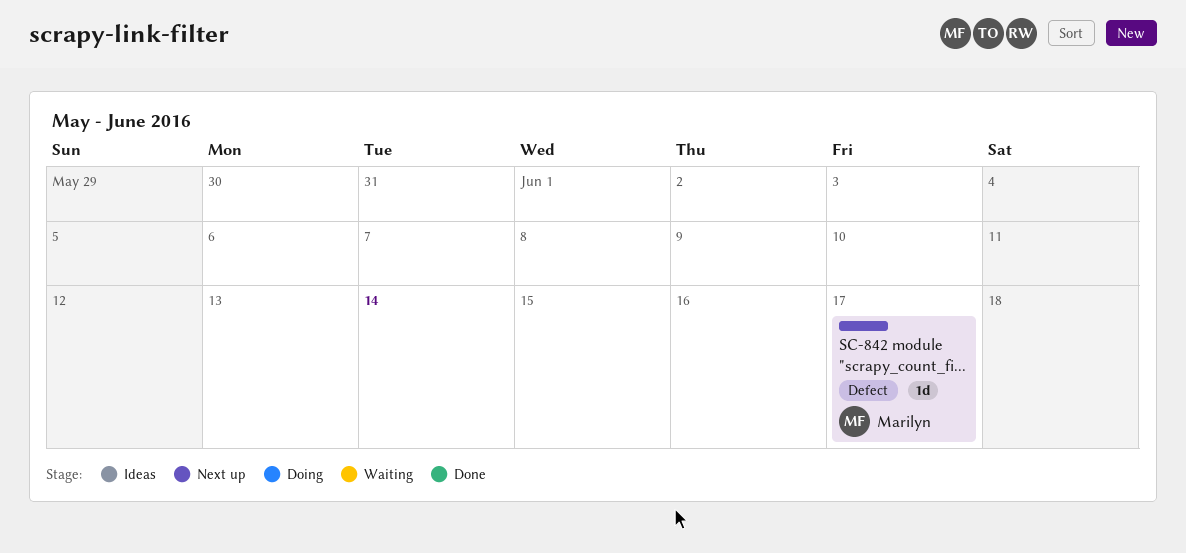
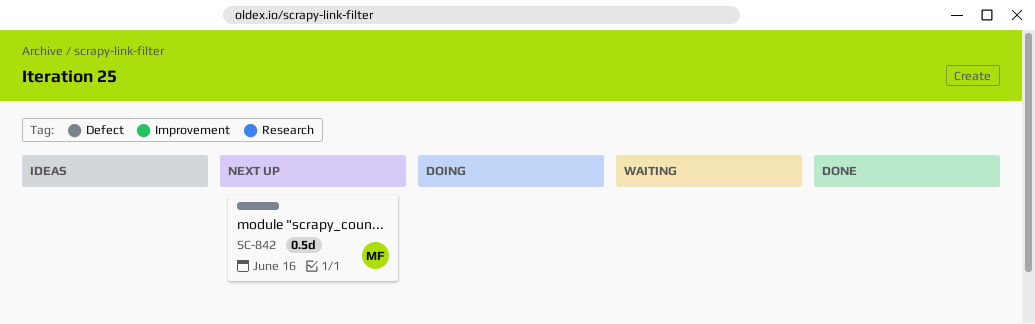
SC-842, estimate: 1d -> 0.5d
SC-842, due: Jun 17 -> Jun 16

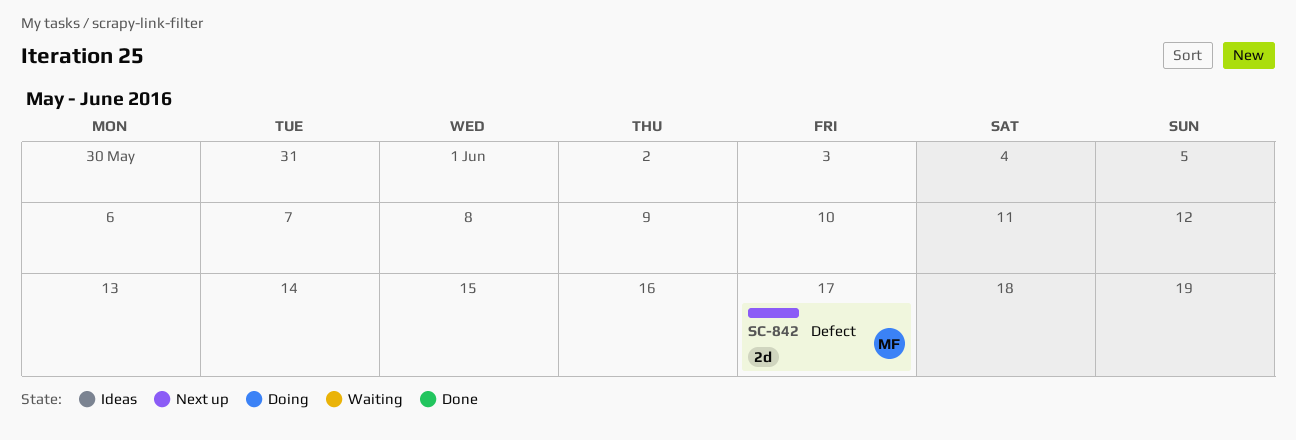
SC-842, estimate: 0.5d -> 2d
SC-842, due: Jun 16 -> Jun 17

